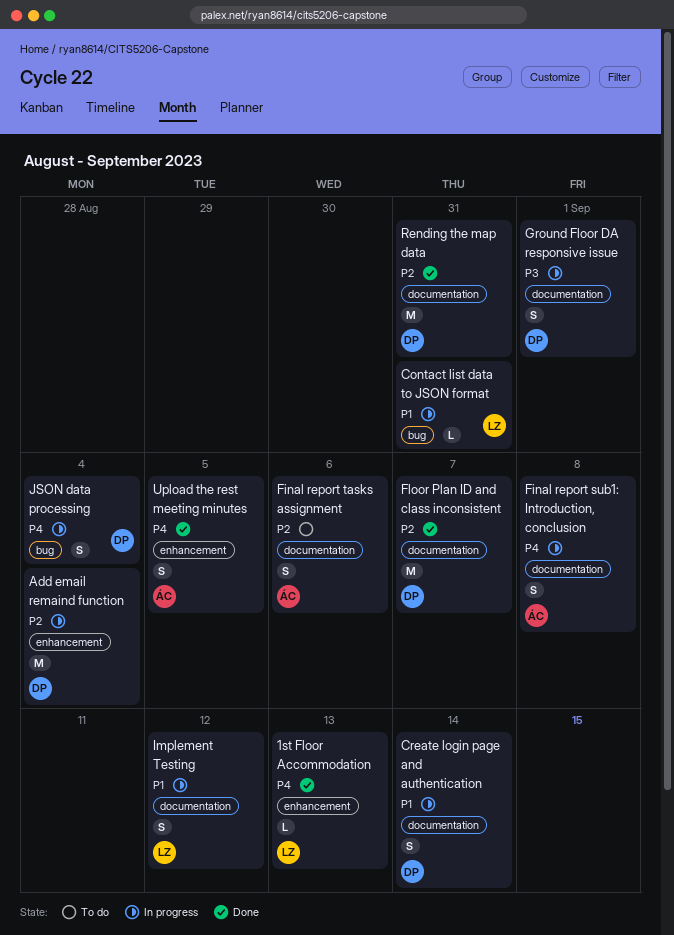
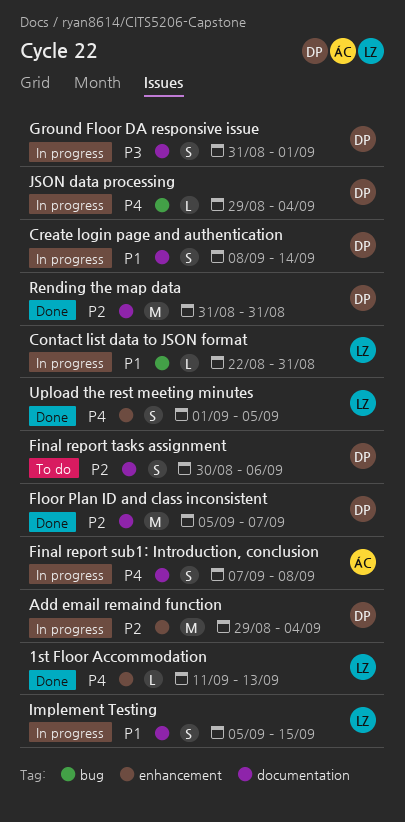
Final report tasks assignment, owner: ÁC -> DP
Implement Testing, due: Sep 12 -> Sep 15
JSON data processing, estimate: S -> L
Upload the rest meeting minutes, owner: ÁC -> LZ

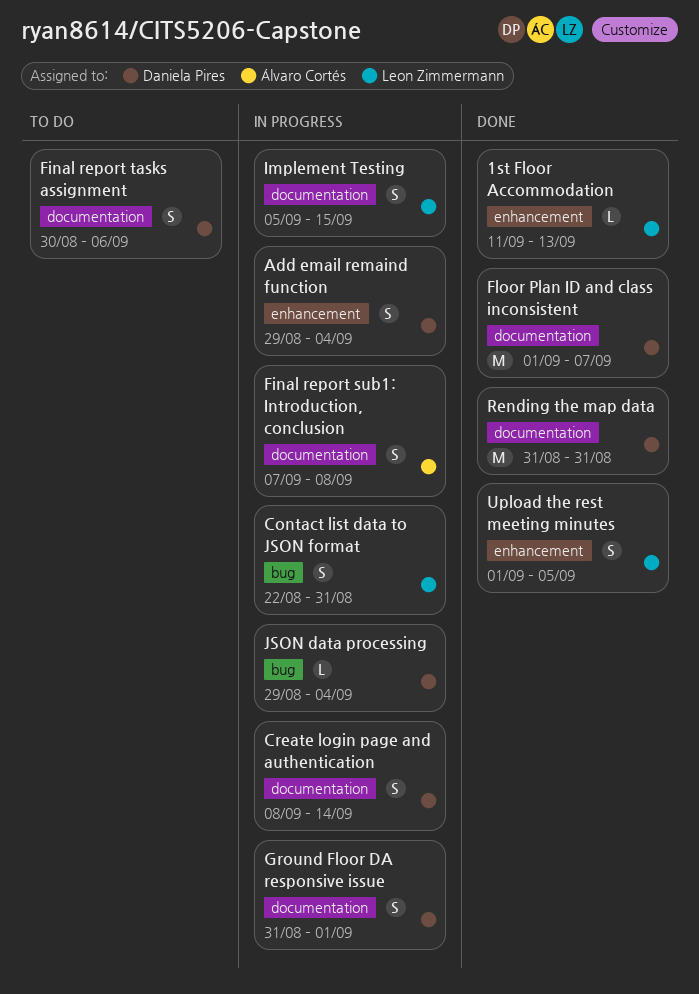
Add email remaind function, estimate: M -> S
Contact list data to JSON format, estimate: L -> S
Floor Plan ID and class inconsistent, start: Sep 5 -> Sep 1

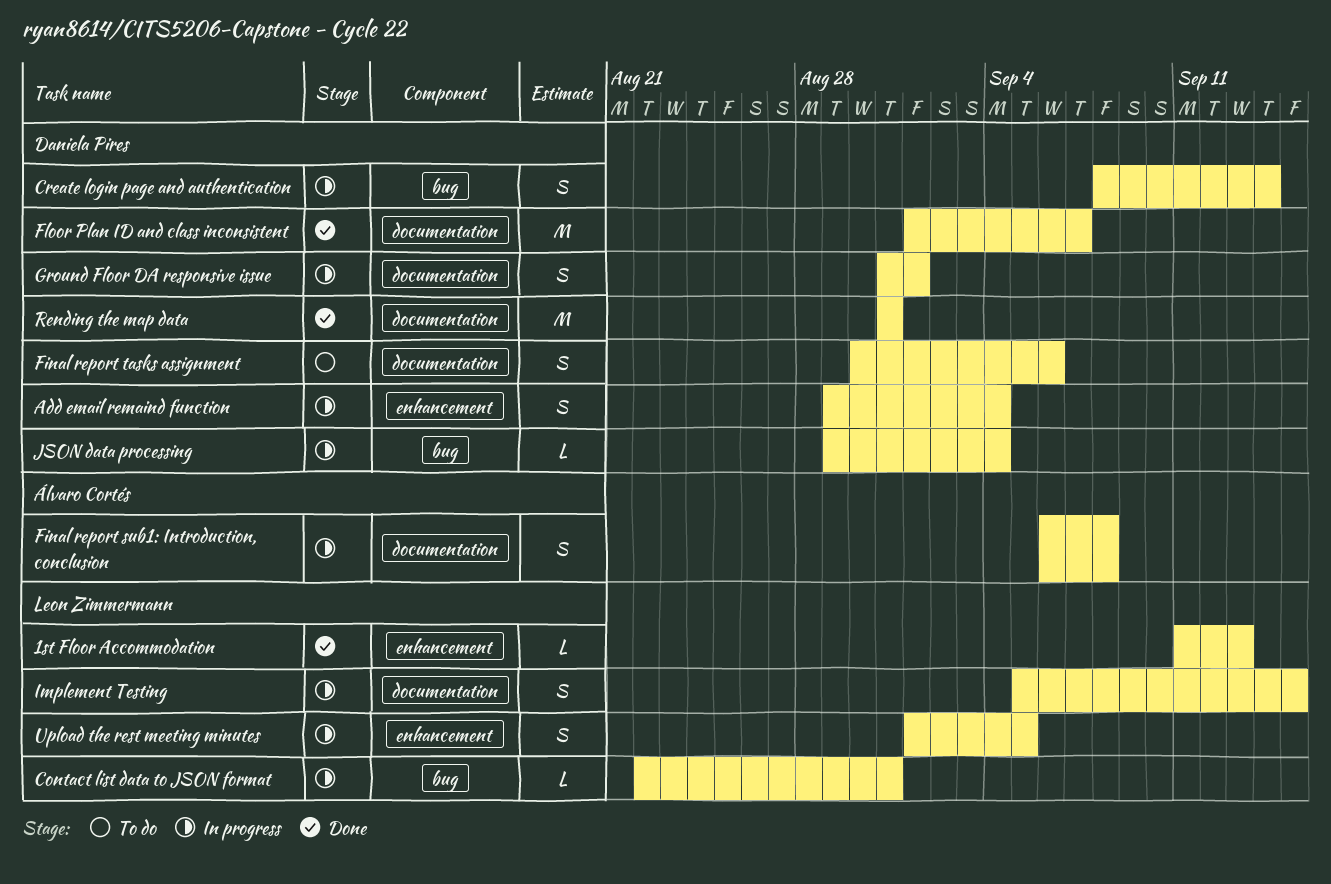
Contact list data to JSON format, estimate: S -> L
Create login page and authentication, label: documentation -> bug
Final report sub1: Introduction, conclusion, start: Sep 7 -> Sep 6
Upload the rest meeting minutes, status: Done -> In progress

